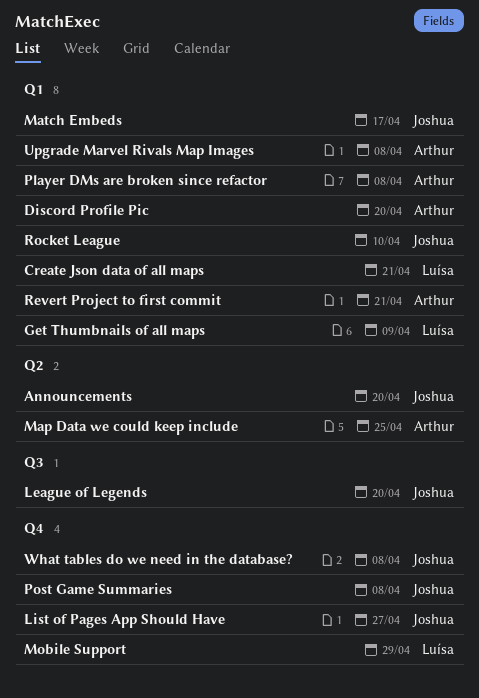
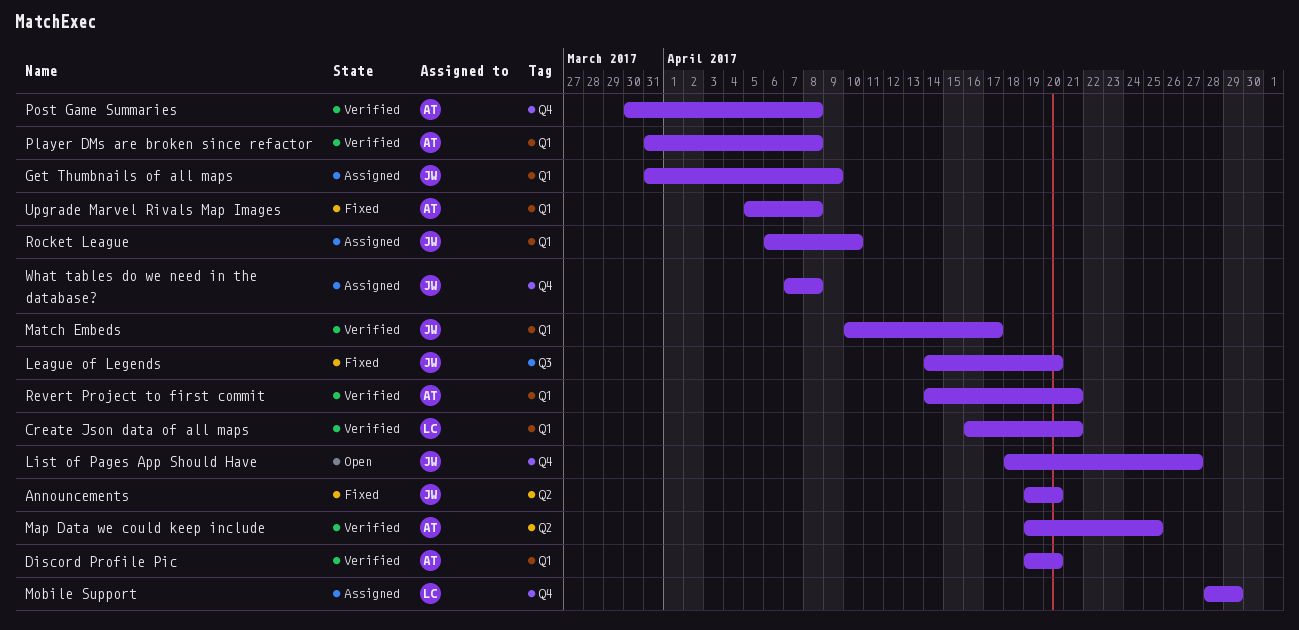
Get Thumbnails of all maps, owner: Luísa -> Joshua
Post Game Summaries, owner: Joshua -> Arthur

